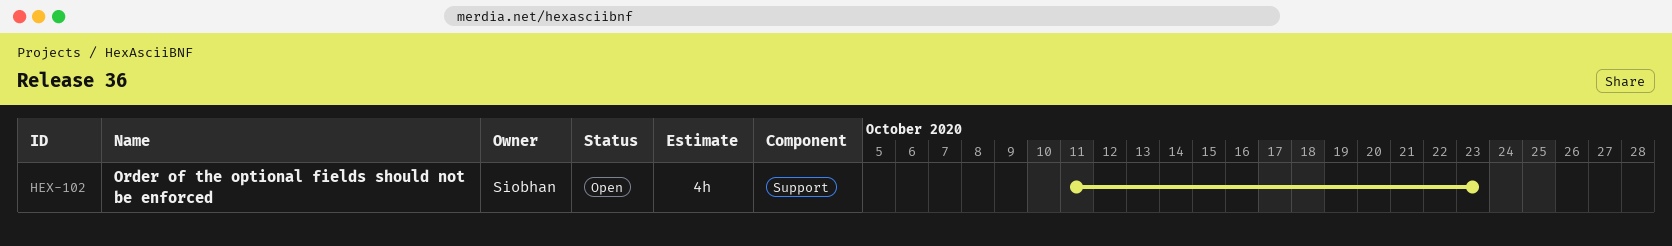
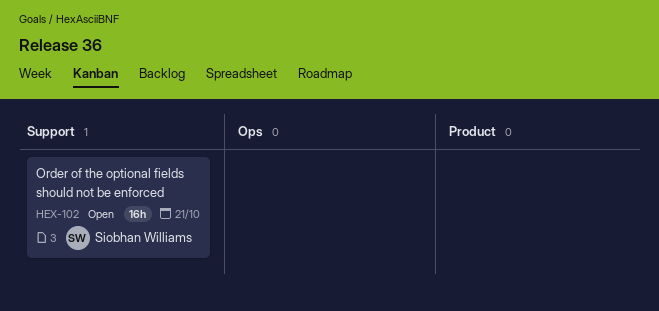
HEX-102, estimate: 4h -> 16h
HEX-102, due: Oct 23 -> Oct 21

